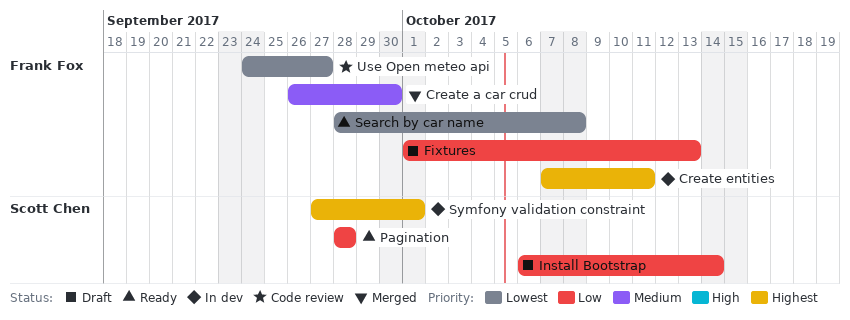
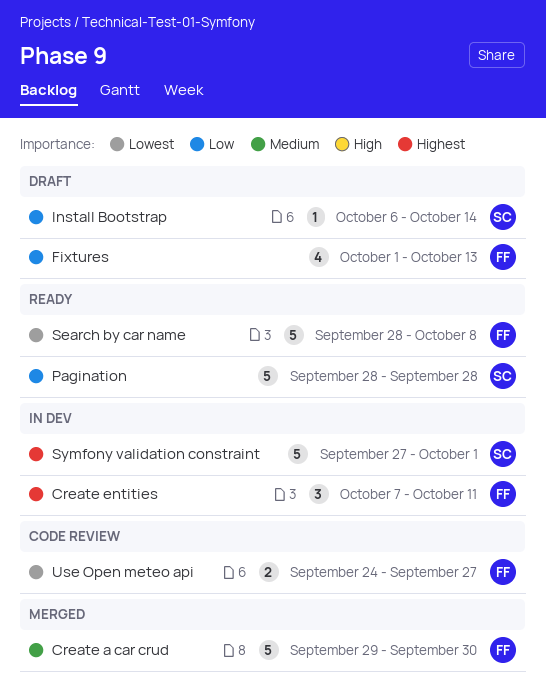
Create a car crud, start: Sep 26 -> Sep 29

